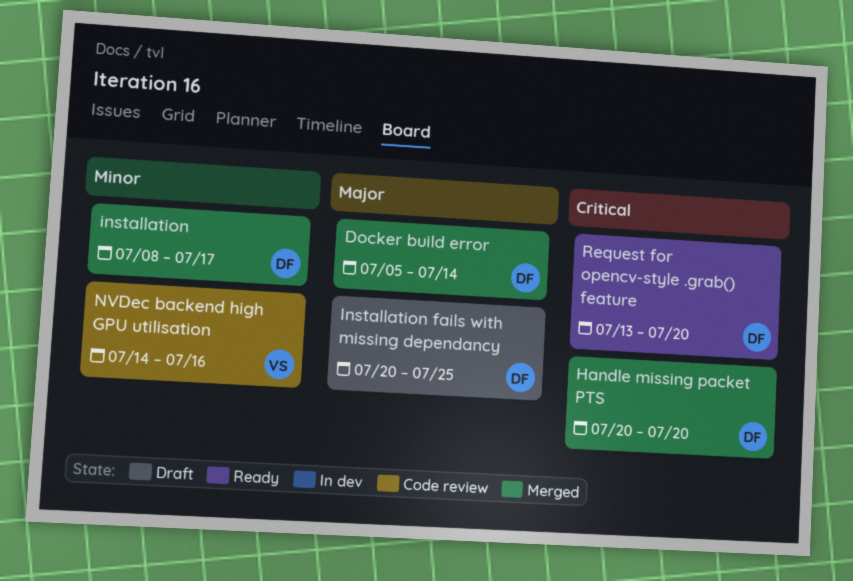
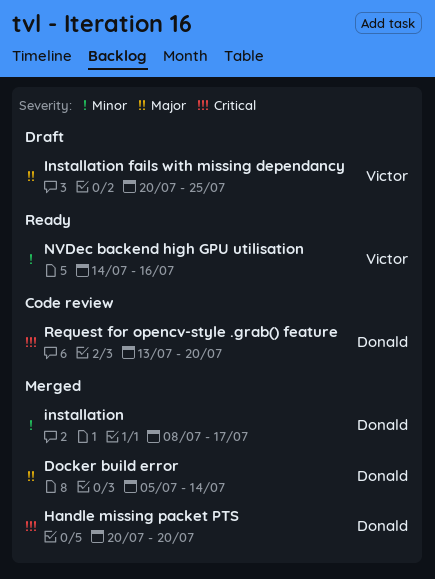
Installation fails with missing dependancy, owner: Donald -> Victor
NVDec backend high GPU utilisation, status: Code review -> Ready
Request for opencv-style .grab() feature, status: Ready -> Code review

